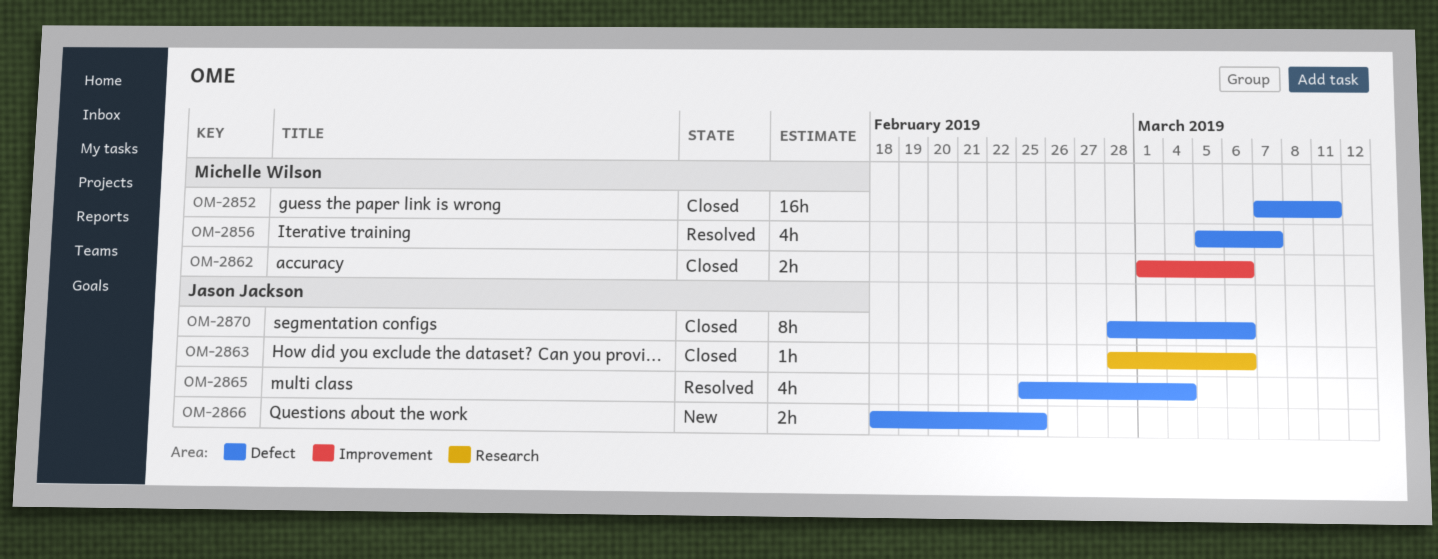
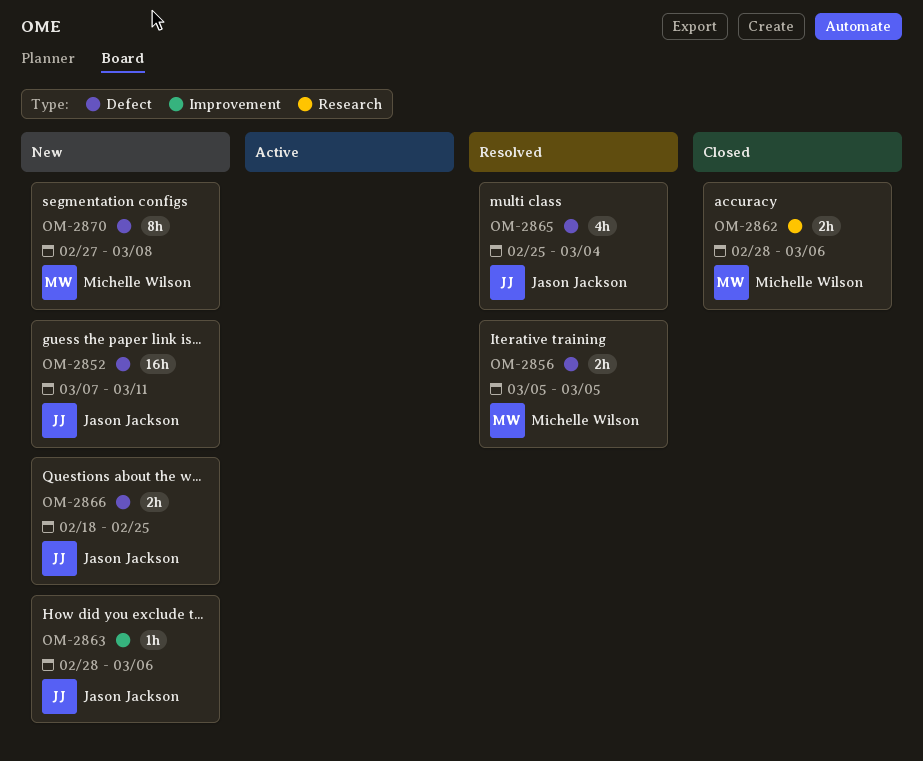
OM-2852, status: Closed -> New
OM-2852, owner: Michelle Wilson -> Jason Jackson
OM-2856, estimate: 4h -> 2h
OM-2856, due: Mar 7 -> Mar 5
OM-2862, label: Improvement -> Research
OM-2862, start: Mar 1 -> Feb 28
OM-2863, status: Closed -> New
OM-2863, label: Research -> Improvement
OM-2870, status: Closed -> New
OM-2870, owner: Jason Jackson -> Michelle Wilson
OM-2870, start: Feb 28 -> Feb 27
OM-2870, due: Mar 6 -> Mar 8

